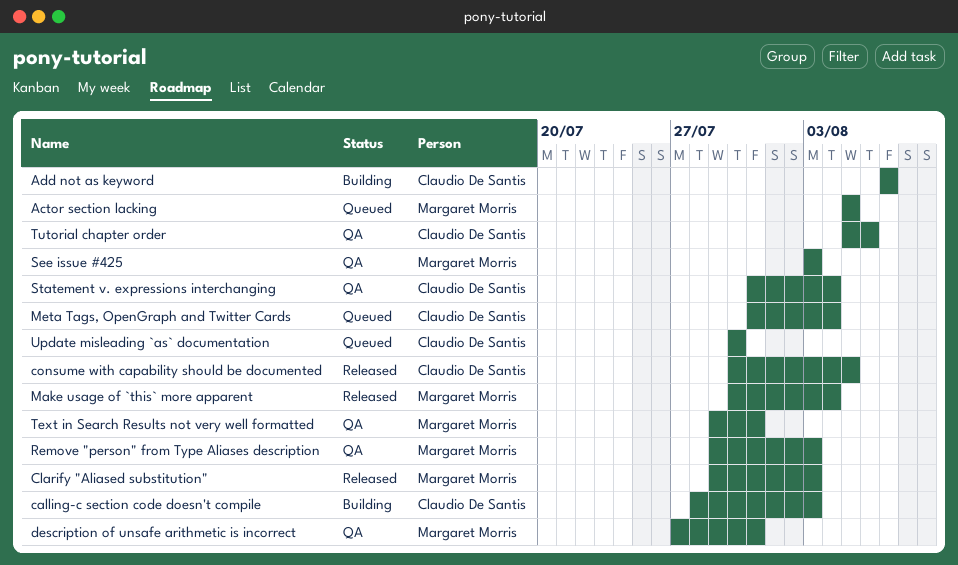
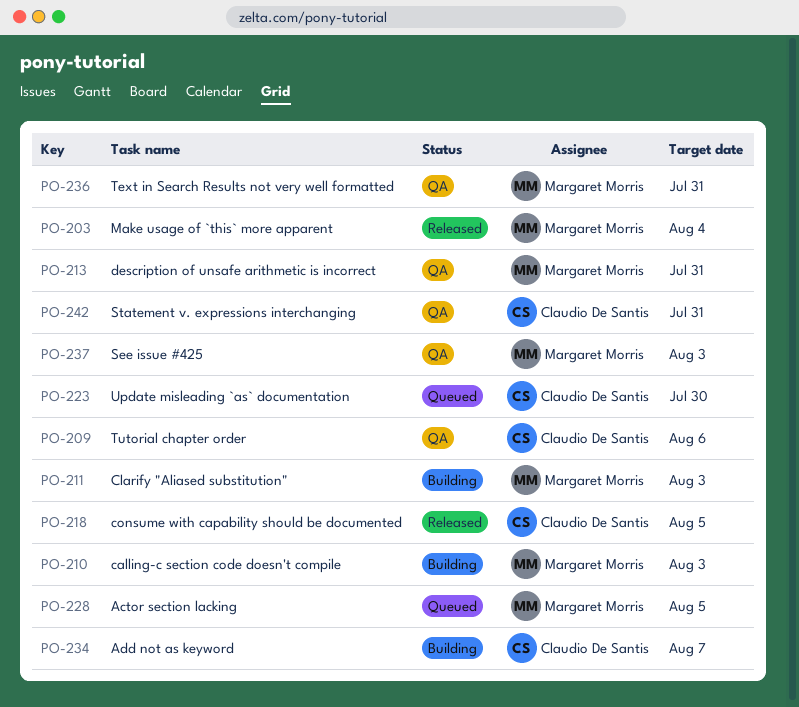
calling-c section code doesn't compile, owner: Claudio De Santis -> Margaret Morris
Clarify "Aliased substitution", status: Released -> Building
Meta Tags, OpenGraph and Twitter Cards: present -> none
Remove "person" from Type Aliases description: present -> none
Statement v. expressions interchanging, due: Aug 4 -> Jul 31

